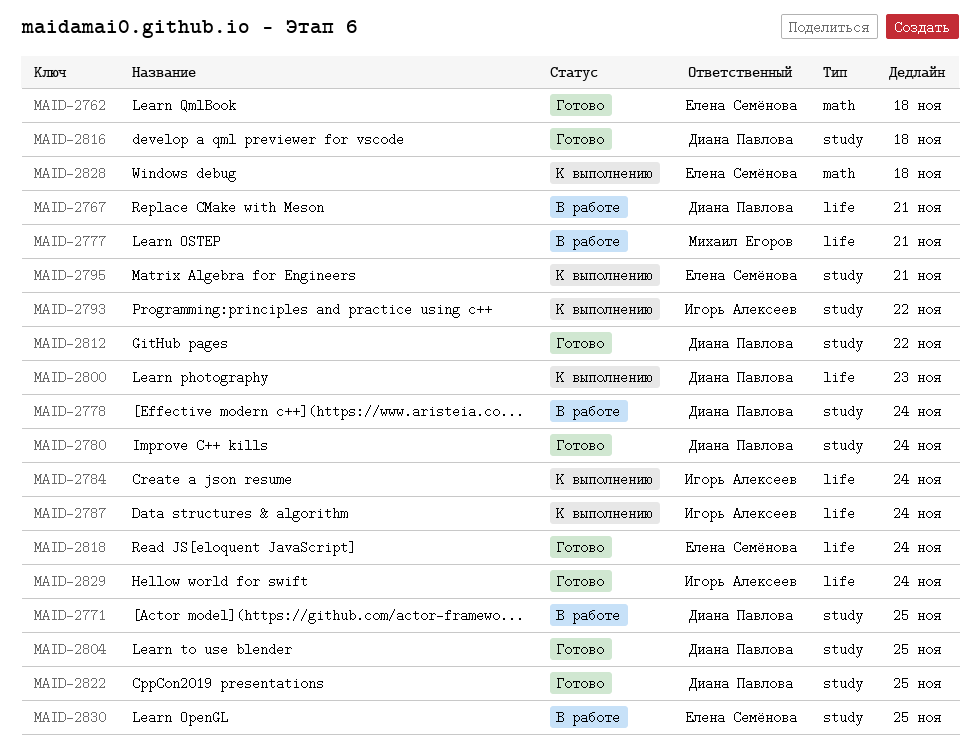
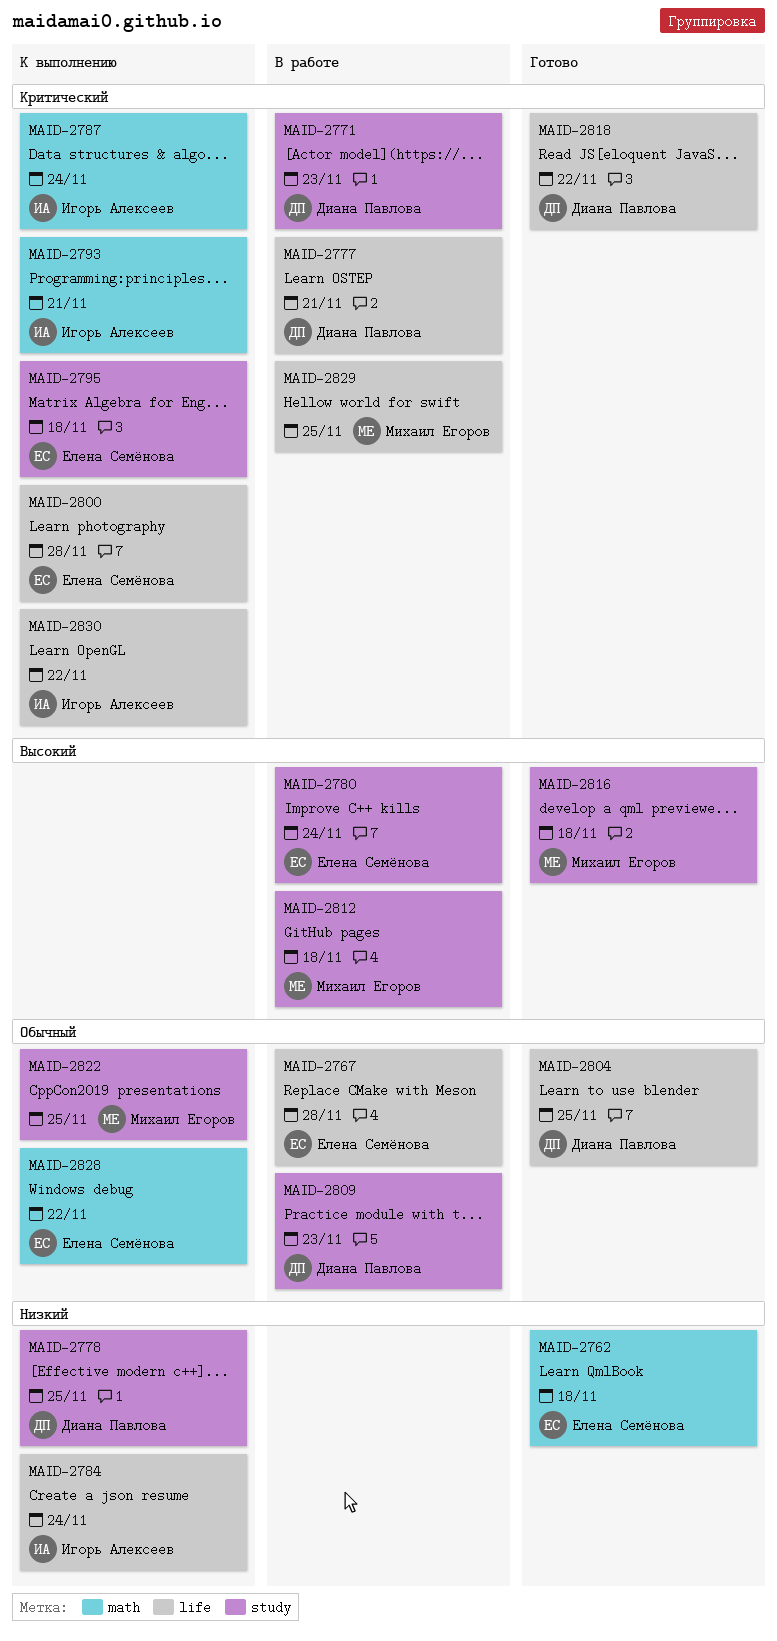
MAID-2767, owner: Диана Павлова -> Елена Семёнова
MAID-2767, due: Nov 21 -> Nov 28
MAID-2771, due: Nov 25 -> Nov 23
MAID-2777, owner: Михаил Егоров -> Диана Павлова
MAID-2778, status: В работе -> К выполнению
MAID-2778, due: Nov 24 -> Nov 25
MAID-2780, status: Готово -> В работе
MAID-2780, owner: Диана Павлова -> Елена Семёнова
MAID-2787, label: life -> math
MAID-2793, label: study -> math
MAID-2793, due: Nov 22 -> Nov 21
MAID-2795, due: Nov 21 -> Nov 18
MAID-2800, owner: Диана Павлова -> Елена Семёнова
MAID-2800, due: Nov 23 -> Nov 28
MAID-2804, label: study -> life
MAID-2809: none -> present
MAID-2812, status: Готово -> В работе
MAID-2812, owner: Диана Павлова -> Михаил Егоров
MAID-2812, due: Nov 22 -> Nov 18
MAID-2816, owner: Диана Павлова -> Михаил Егоров
MAID-2818, owner: Елена Семёнова -> Диана Павлова
MAID-2818, due: Nov 24 -> Nov 22
MAID-2822, status: Готово -> К выполнению
MAID-2822, owner: Диана Павлова -> Михаил Егоров
MAID-2828, due: Nov 18 -> Nov 22
MAID-2829, status: Готово -> В работе
MAID-2829, owner: Игорь Алексеев -> Михаил Егоров
MAID-2829, due: Nov 24 -> Nov 25
MAID-2830, status: В работе -> К выполнению
MAID-2830, owner: Елена Семёнова -> Игорь Алексеев
MAID-2830, label: study -> life
MAID-2830, due: Nov 25 -> Nov 22

